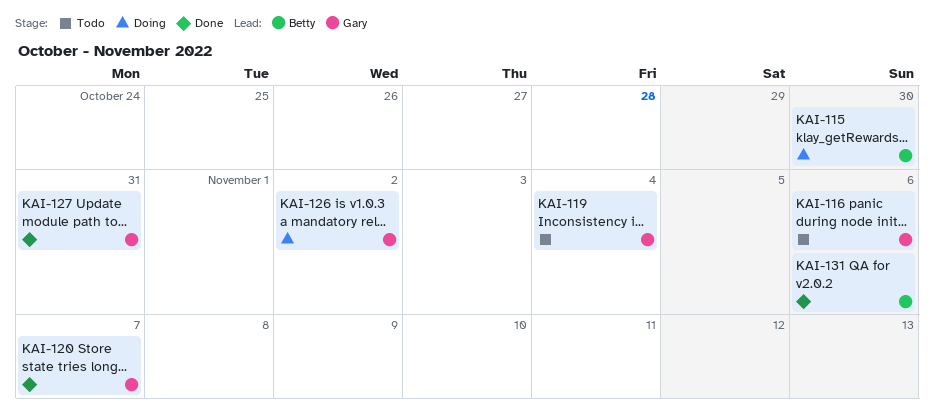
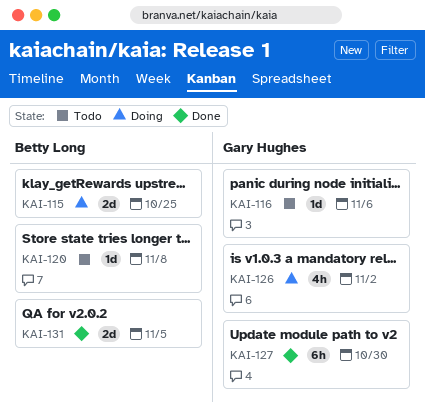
KAI-115, due: Oct 30 -> Oct 25
KAI-119: present -> none
KAI-120, status: Done -> Todo
KAI-120, owner: Gary Hughes -> Betty Long
KAI-120, due: Nov 7 -> Nov 8
KAI-127, due: Oct 31 -> Oct 30
KAI-131, due: Nov 6 -> Nov 5

